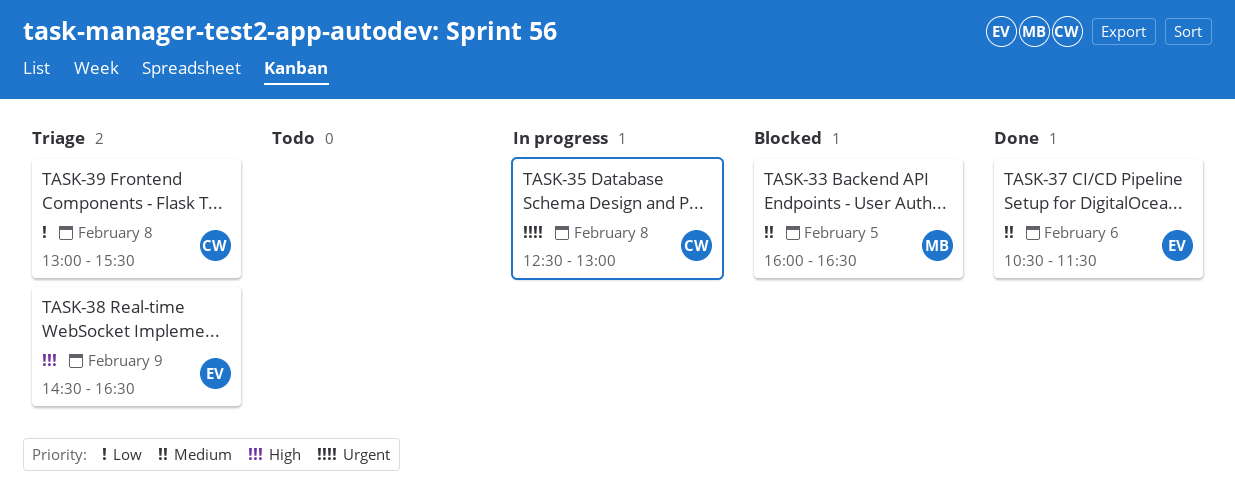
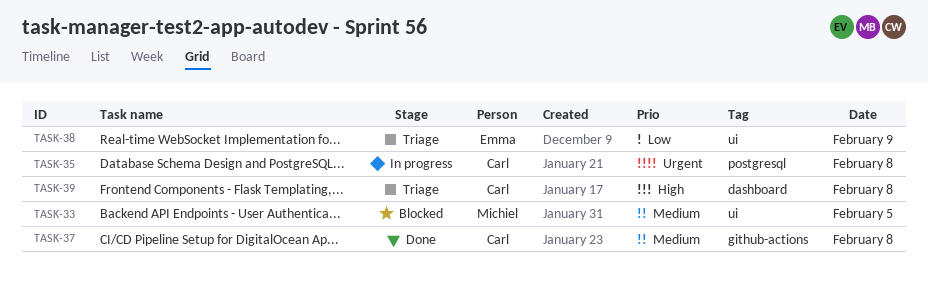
TASK-37, owner: Emma -> Carl
TASK-37, day: Feb 6 -> Feb 8
TASK-38, priority: High -> Low
TASK-39, priority: Low -> High

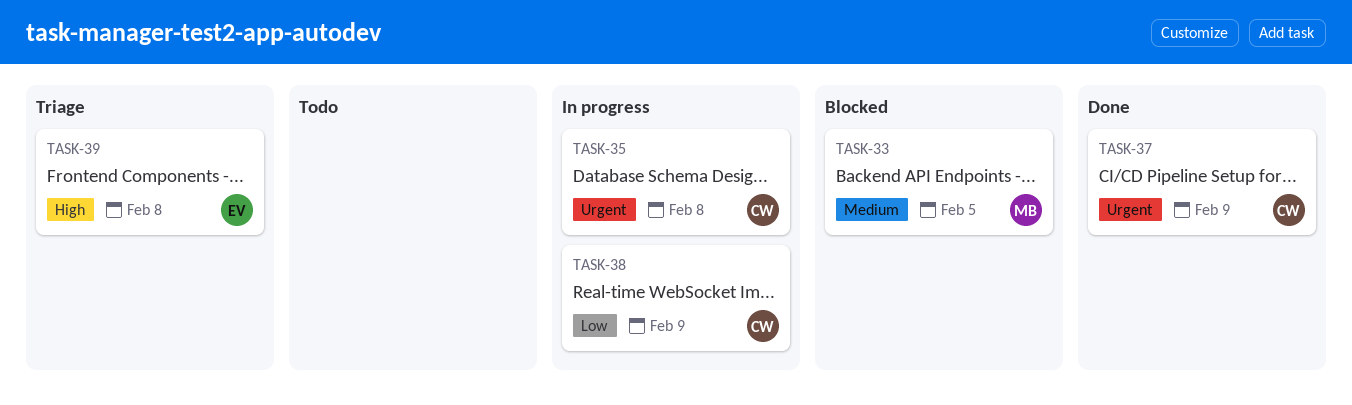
TASK-37, priority: Medium -> Urgent
TASK-37, day: Feb 8 -> Feb 9
TASK-38, status: Triage -> In progress
TASK-38, owner: Emma -> Carl
TASK-39, owner: Carl -> Emma

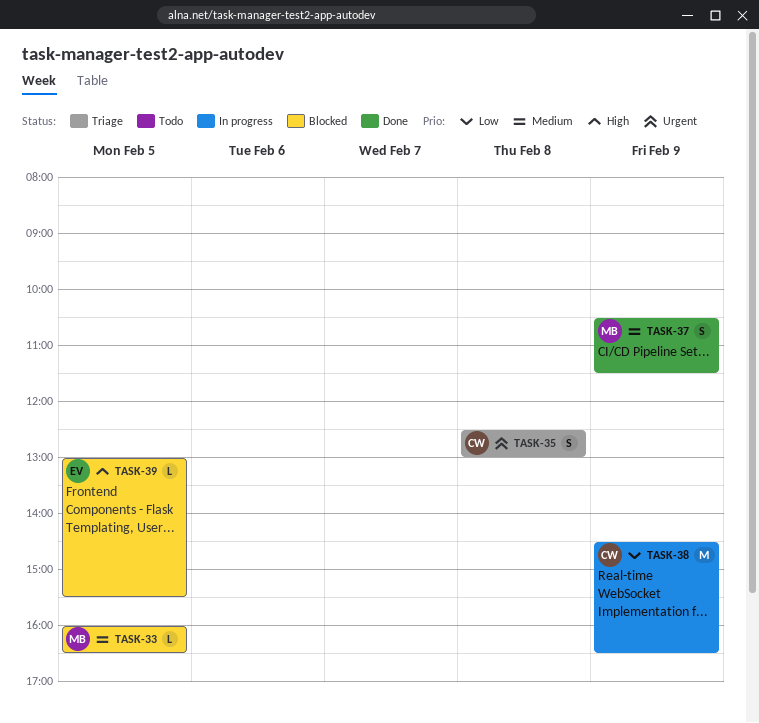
TASK-35, status: In progress -> Triage
TASK-37, owner: CW -> MB
TASK-37, priority: Urgent -> Medium
TASK-39, status: Triage -> Blocked
TASK-39, day: Feb 8 -> Feb 5

